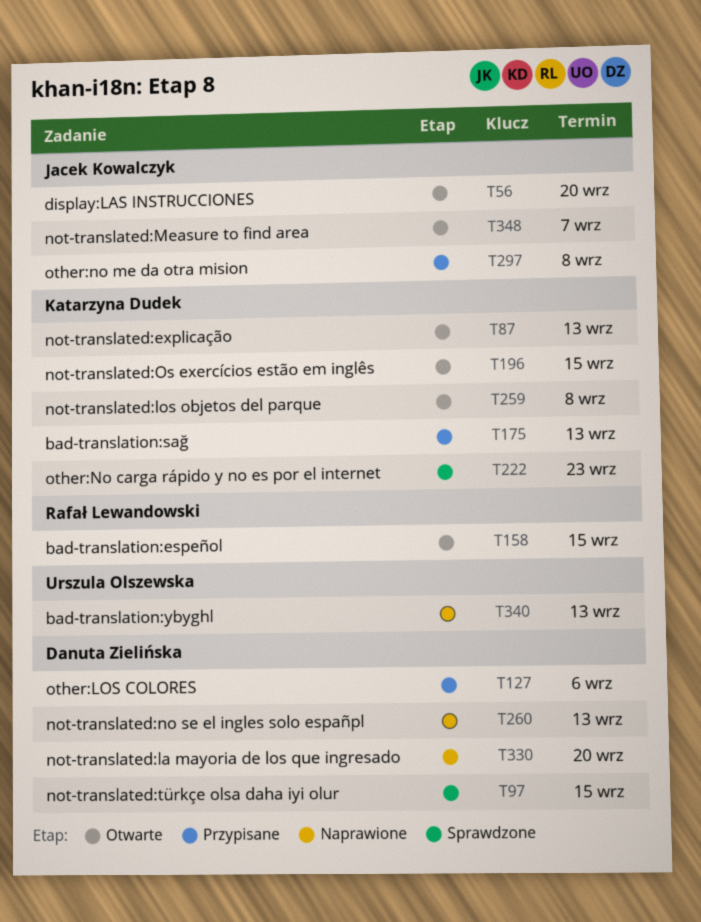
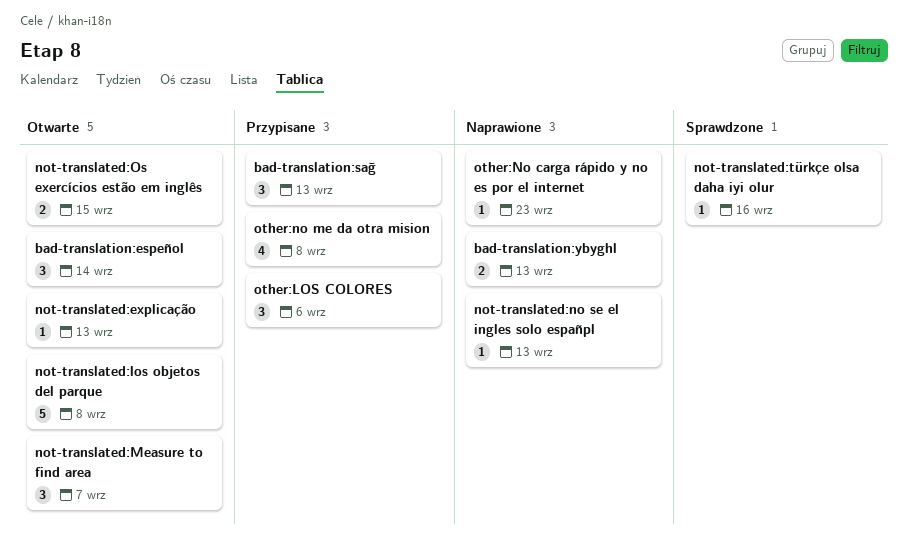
bad-translation:espeñol, due: Sep 15 -> Sep 14
display:LAS INSTRUCCIONES: present -> none
not-translated:la mayoria de los que ingresado: present -> none
not-translated:türkçe olsa daha iyi olur, due: Sep 15 -> Sep 16
other:No carga rápido y no es por el internet, status: Sprawdzone -> Naprawione

